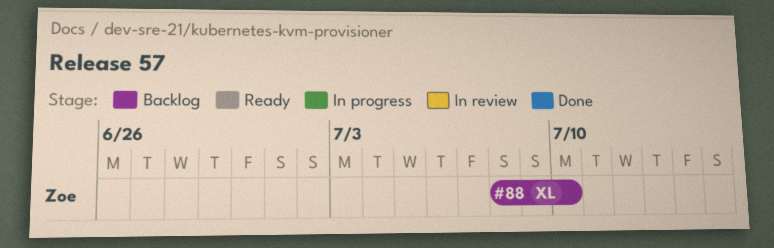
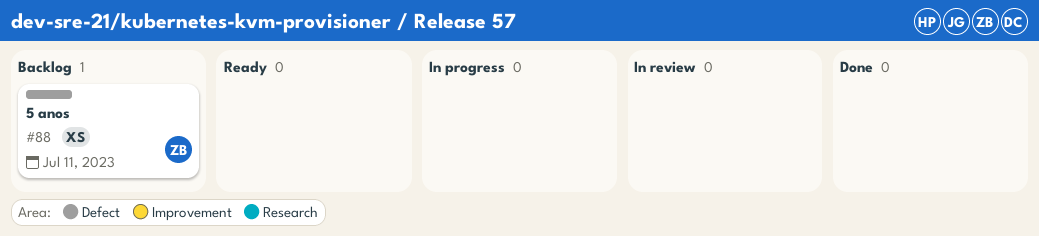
#88, estimate: XL -> XS
#88, due: Jul 10 -> Jul 11

